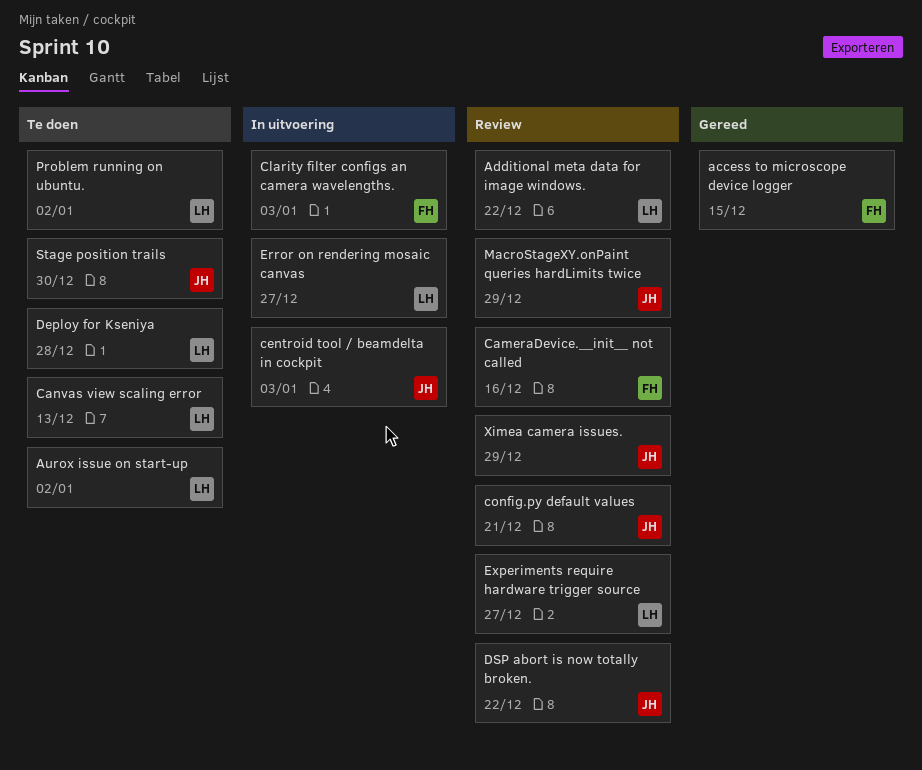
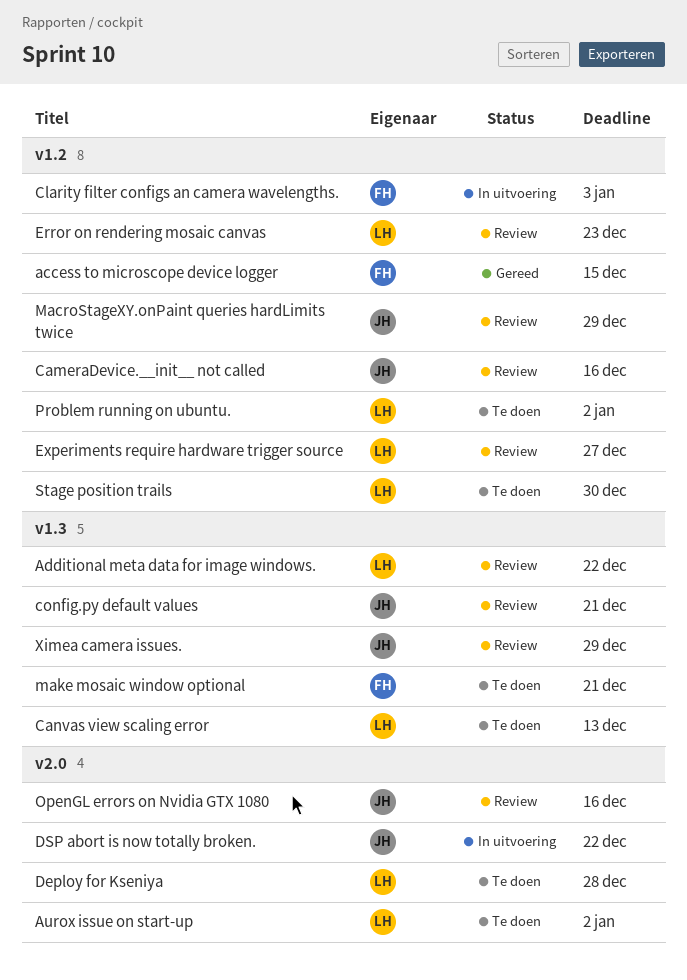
CameraDevice.__init__ not called, owner: FH -> JH
centroid tool / beamdelta in cockpit: present -> none
DSP abort is now totally broken., status: Review -> In uitvoering
Error on rendering mosaic canvas, status: In uitvoering -> Review
Error on rendering mosaic canvas, due: Dec 27 -> Dec 23
make mosaic window optional: none -> present
OpenGL errors on Nvidia GTX 1080: none -> present
Stage position trails, owner: JH -> LH

